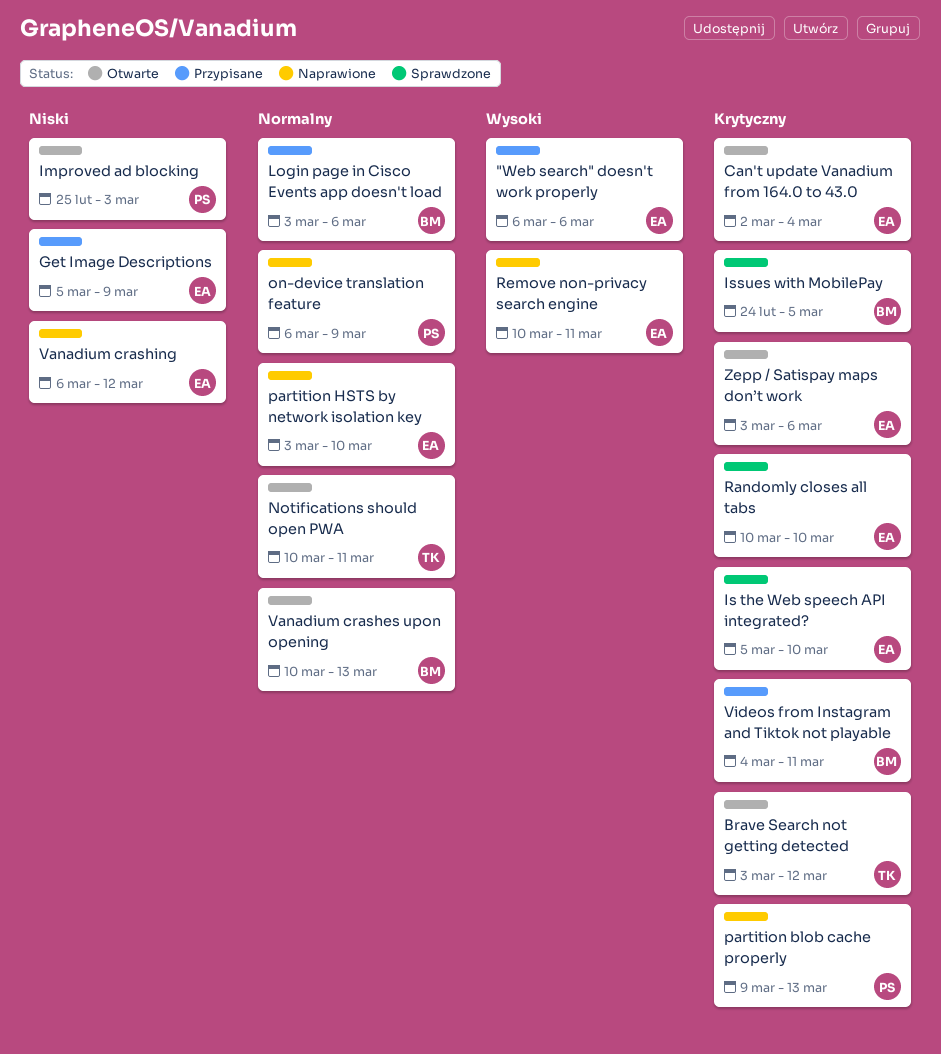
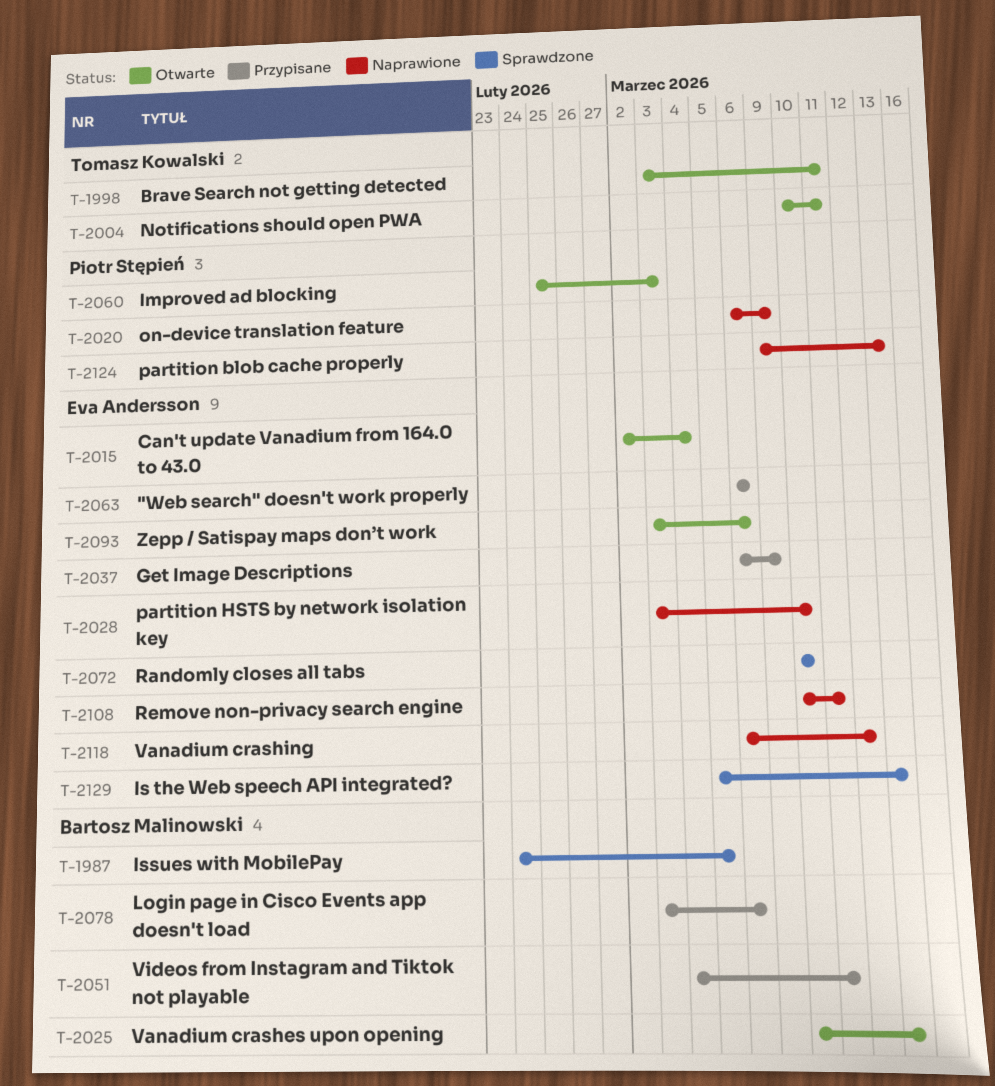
Brave Search not getting detected, due: Mar 12 -> Mar 11
Get Image Descriptions, start: Mar 5 -> Mar 6
Is the Web speech API integrated?, due: Mar 10 -> Mar 13

